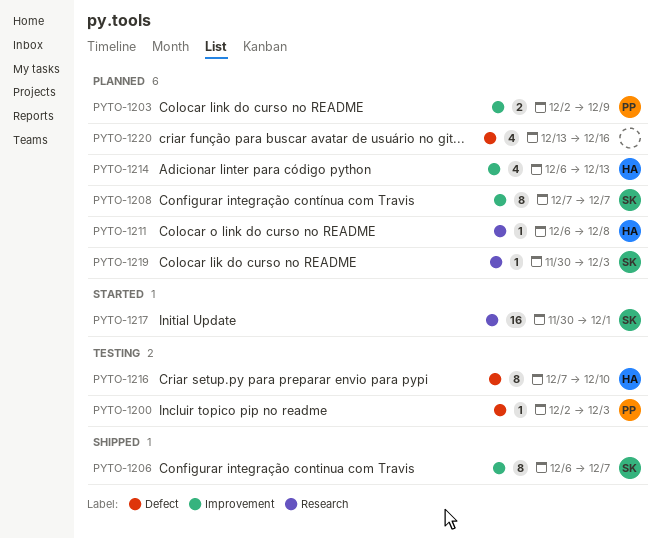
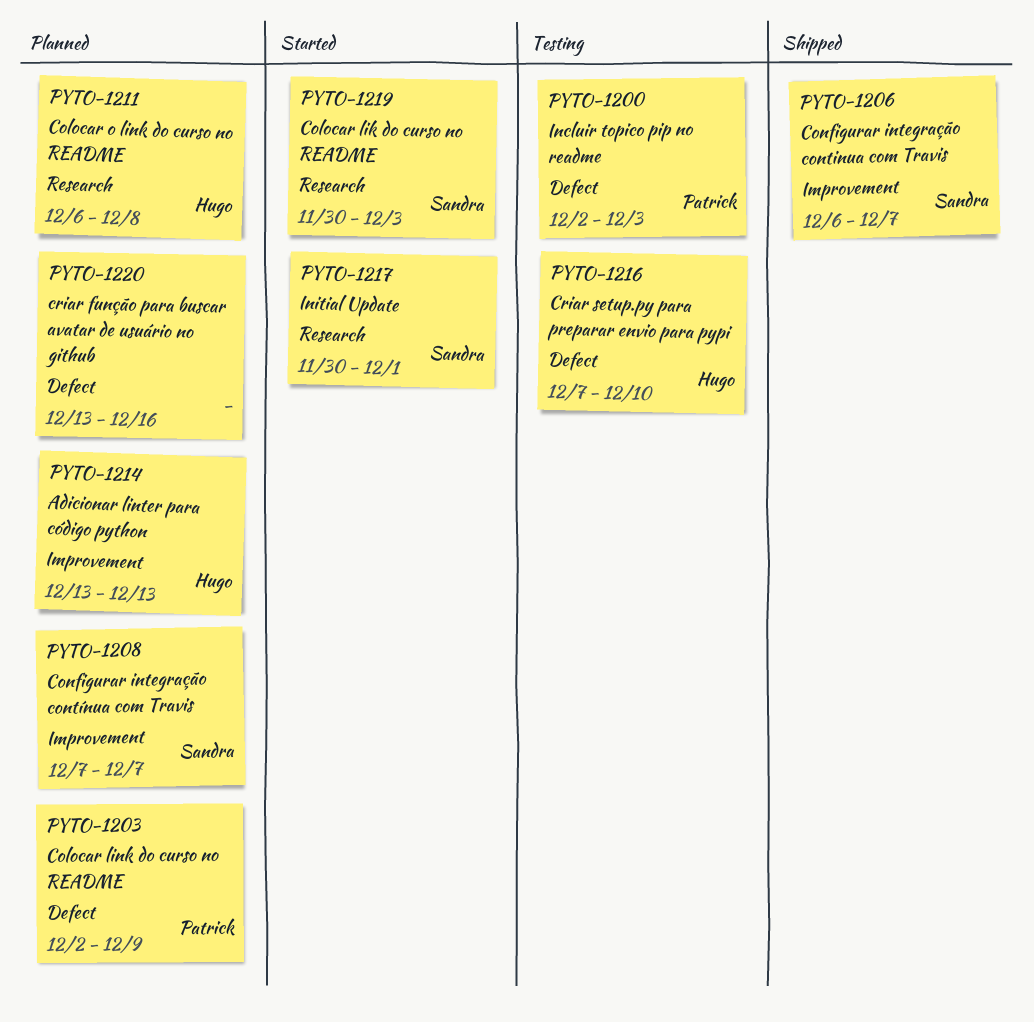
PYTO-1203, label: Improvement -> Defect
PYTO-1214, start: Dec 6 -> Dec 13
PYTO-1219, status: Planned -> Started

